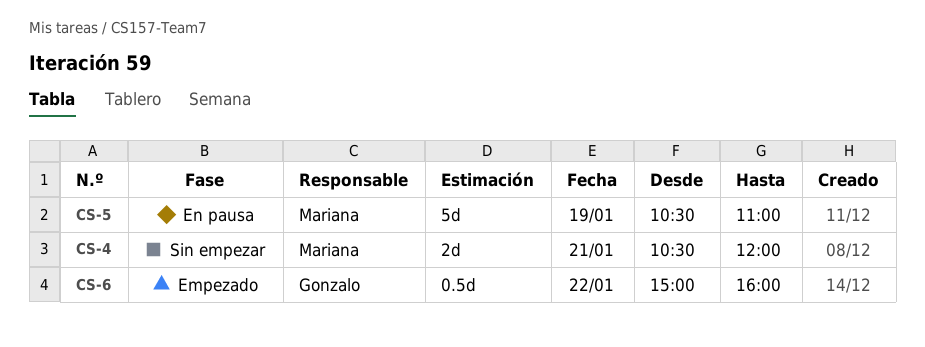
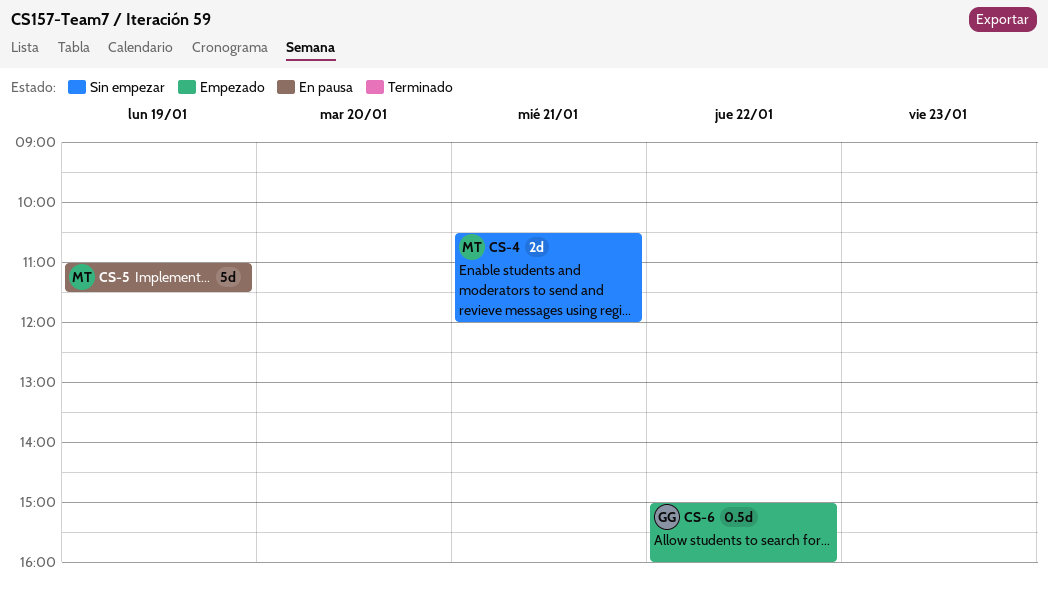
CS-5, begins: 10:30 -> 11:00
CS-5, ends: 11:00 -> 11:30

